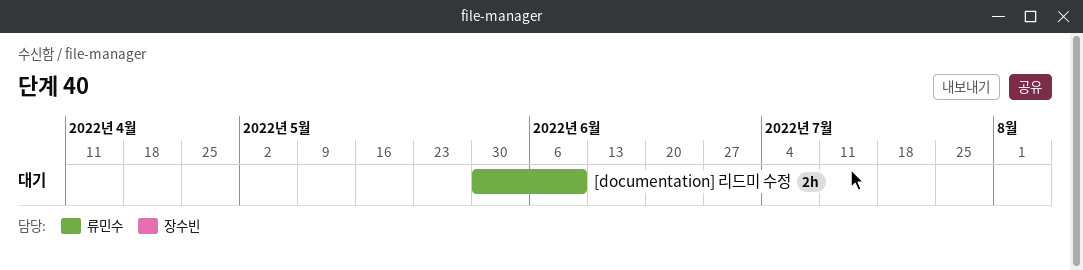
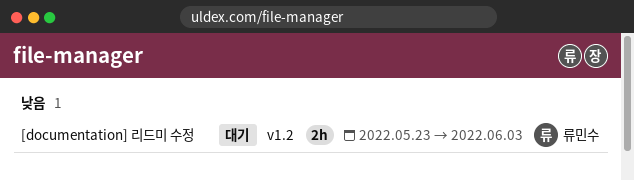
[documentation] 리드미 수정, start: May 30 -> May 23
[documentation] 리드미 수정, due: Jun 10 -> Jun 3

